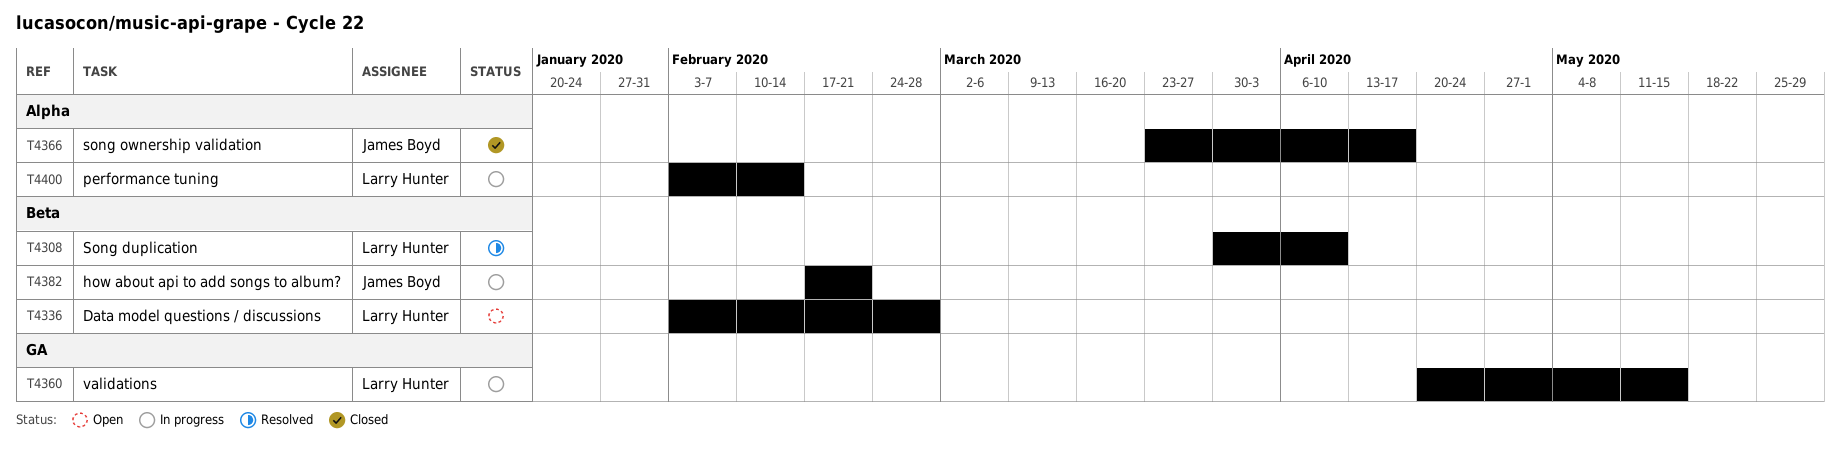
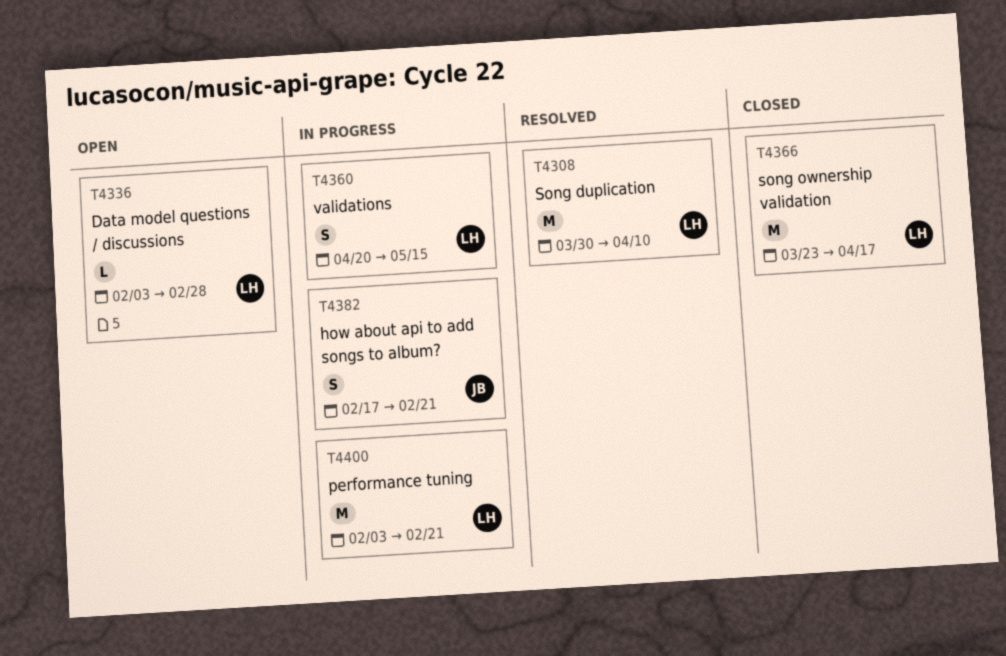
T4366, owner: James Boyd -> Larry Hunter
T4400, due: Feb 14 -> Feb 21

